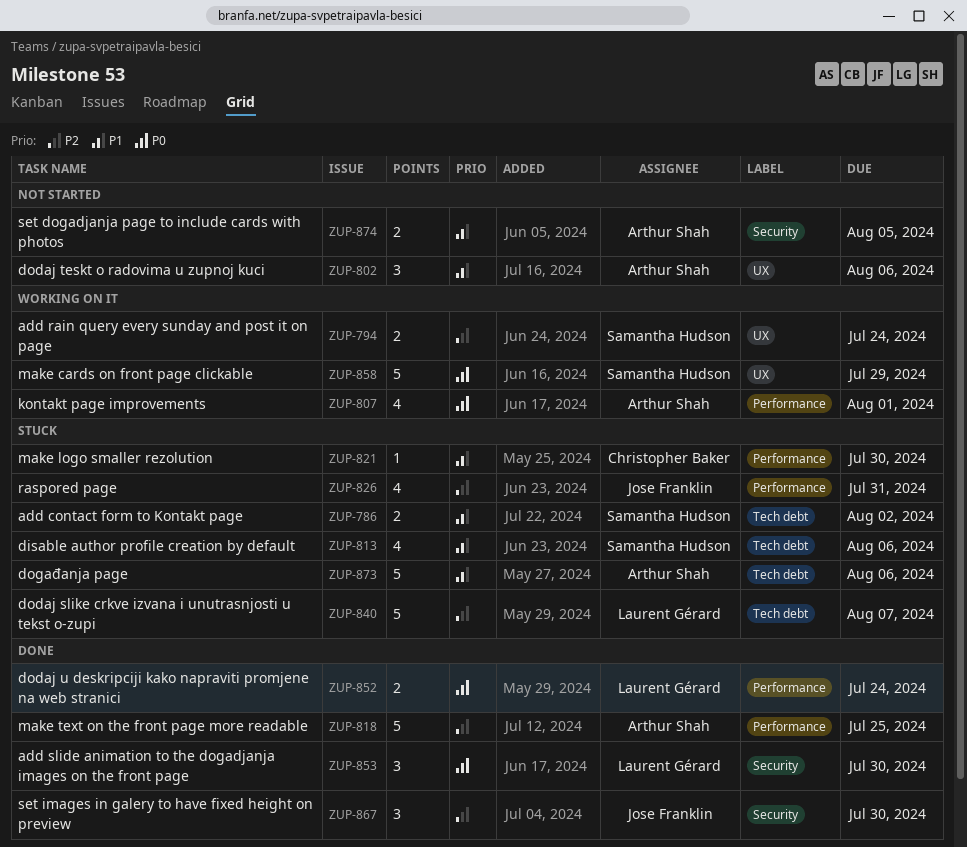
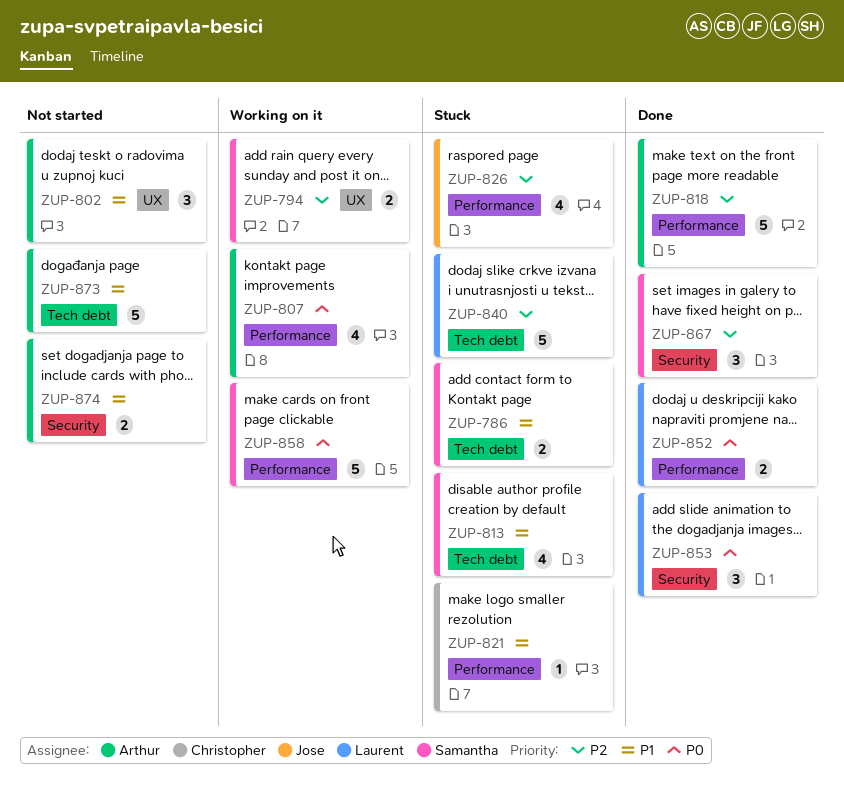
ZUP-858, label: UX -> Performance
ZUP-867, owner: Jose Franklin -> Samantha Hudson
ZUP-873, status: Stuck -> Not started

